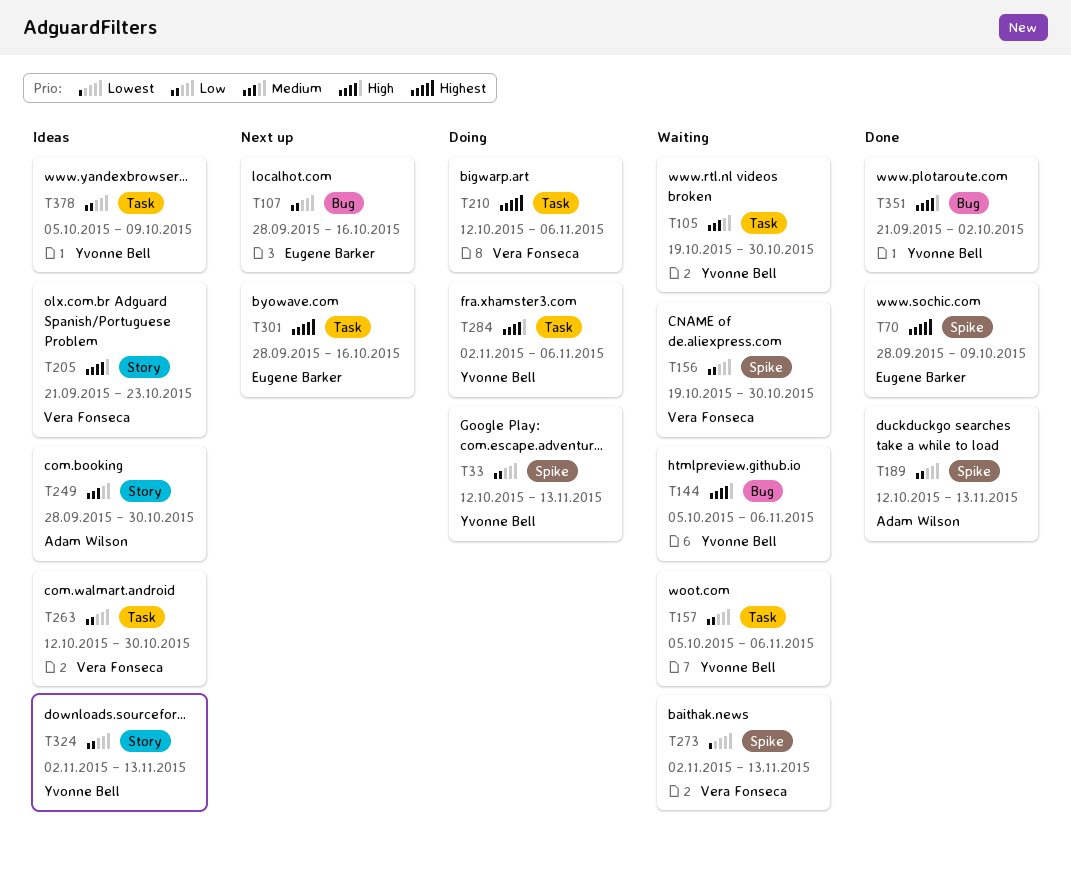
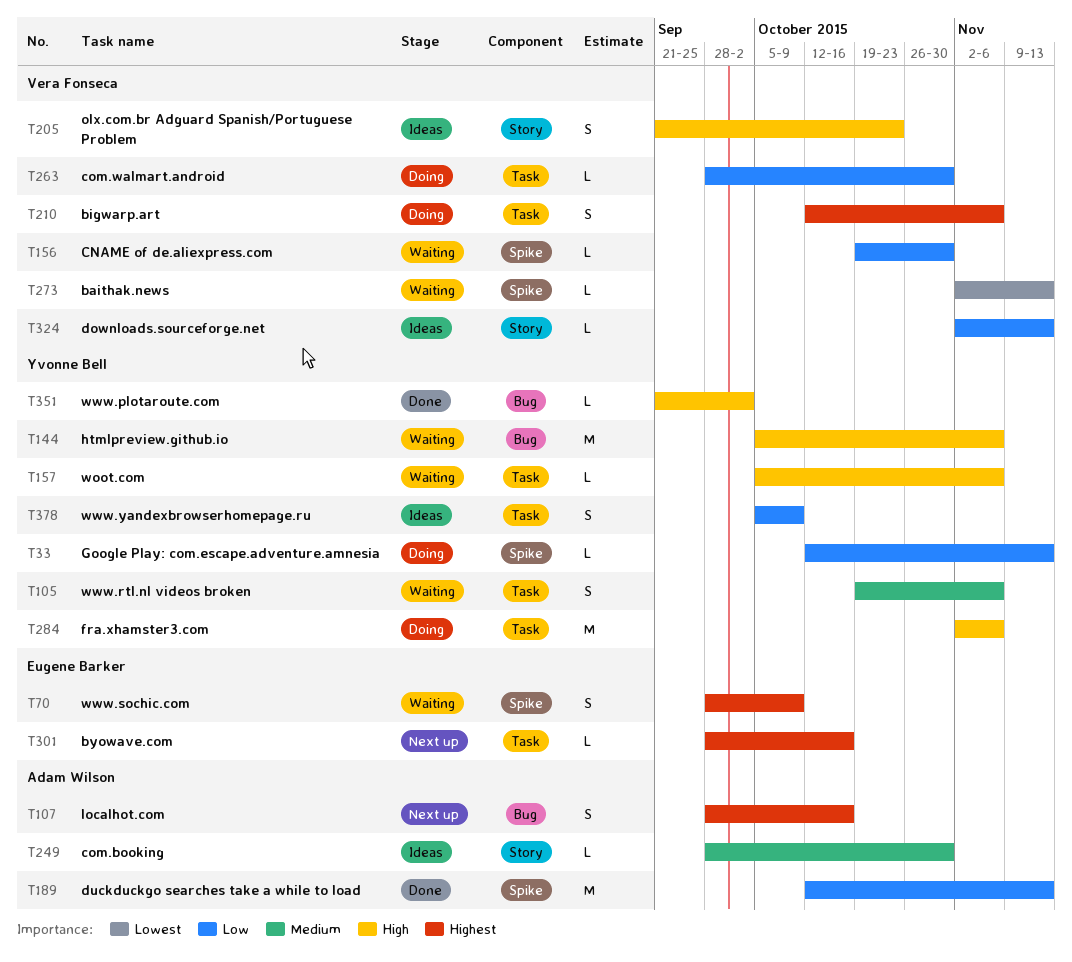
T70, status: Done -> Waiting
T105, due: Oct 30 -> Nov 6
T107, owner: Eugene Barker -> Adam Wilson
T107, priority: Low -> Highest
T157, priority: Low -> High
T263, status: Ideas -> Doing
T263, start: Oct 12 -> Sep 28
T324, owner: Yvonne Bell -> Vera Fonseca

